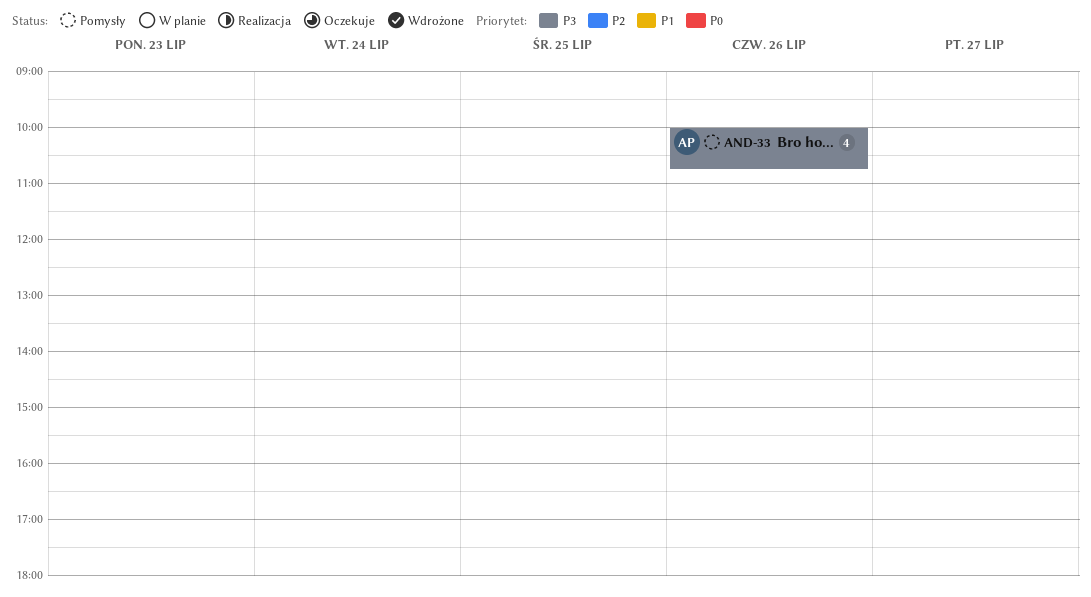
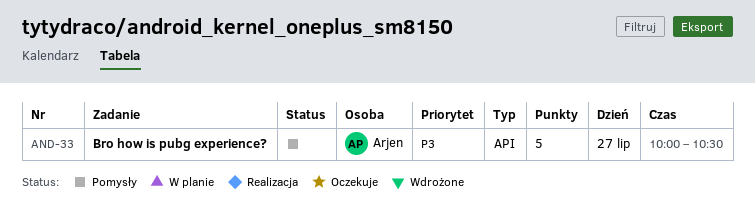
AND-33, estimate: 4 -> 5
AND-33, day: Jul 26 -> Jul 27
AND-33, ends: 10:45 -> 10:30

